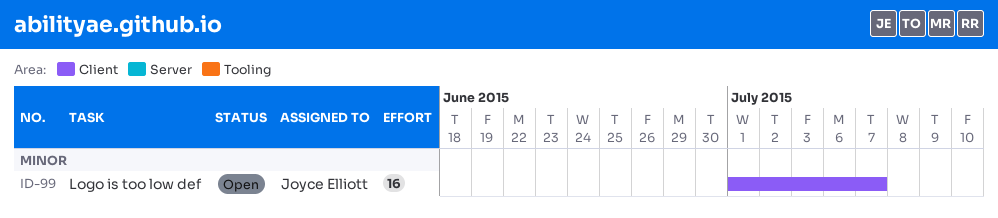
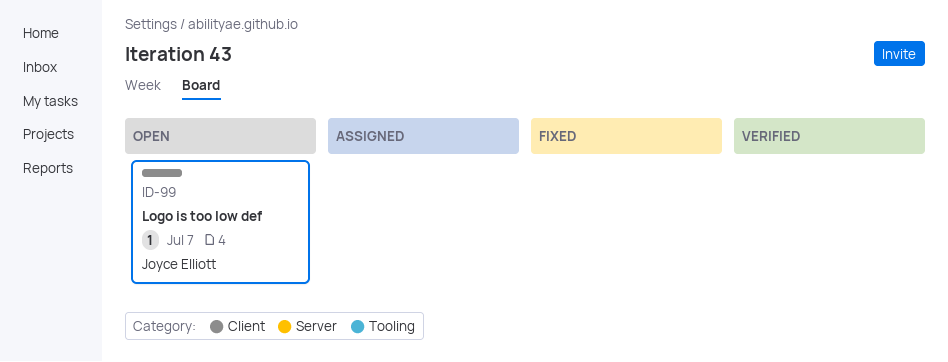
ID-99, estimate: 16 -> 1

